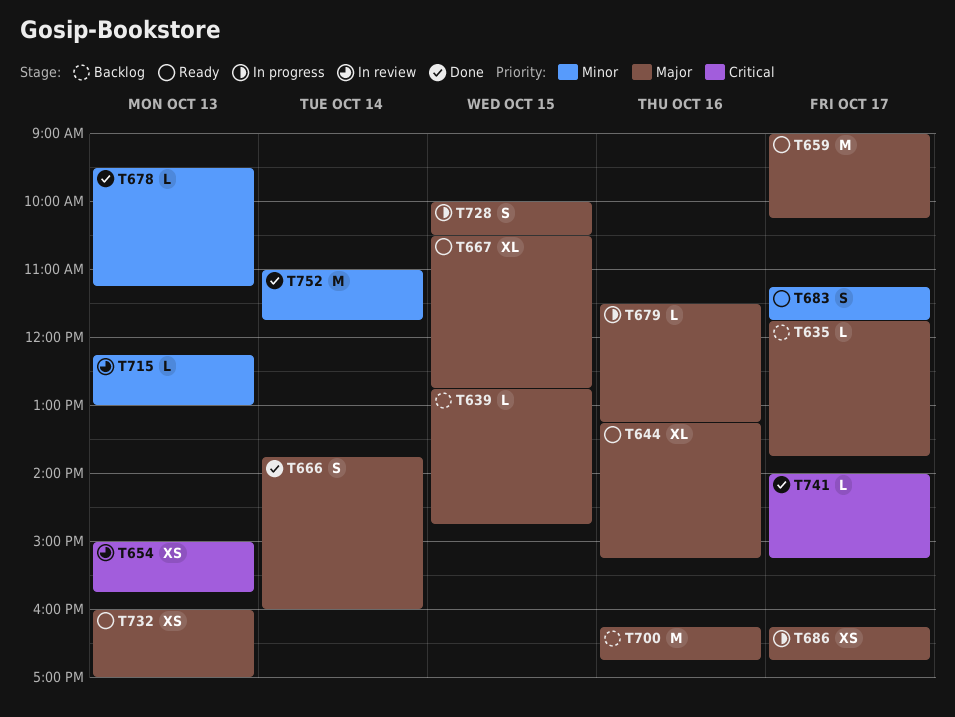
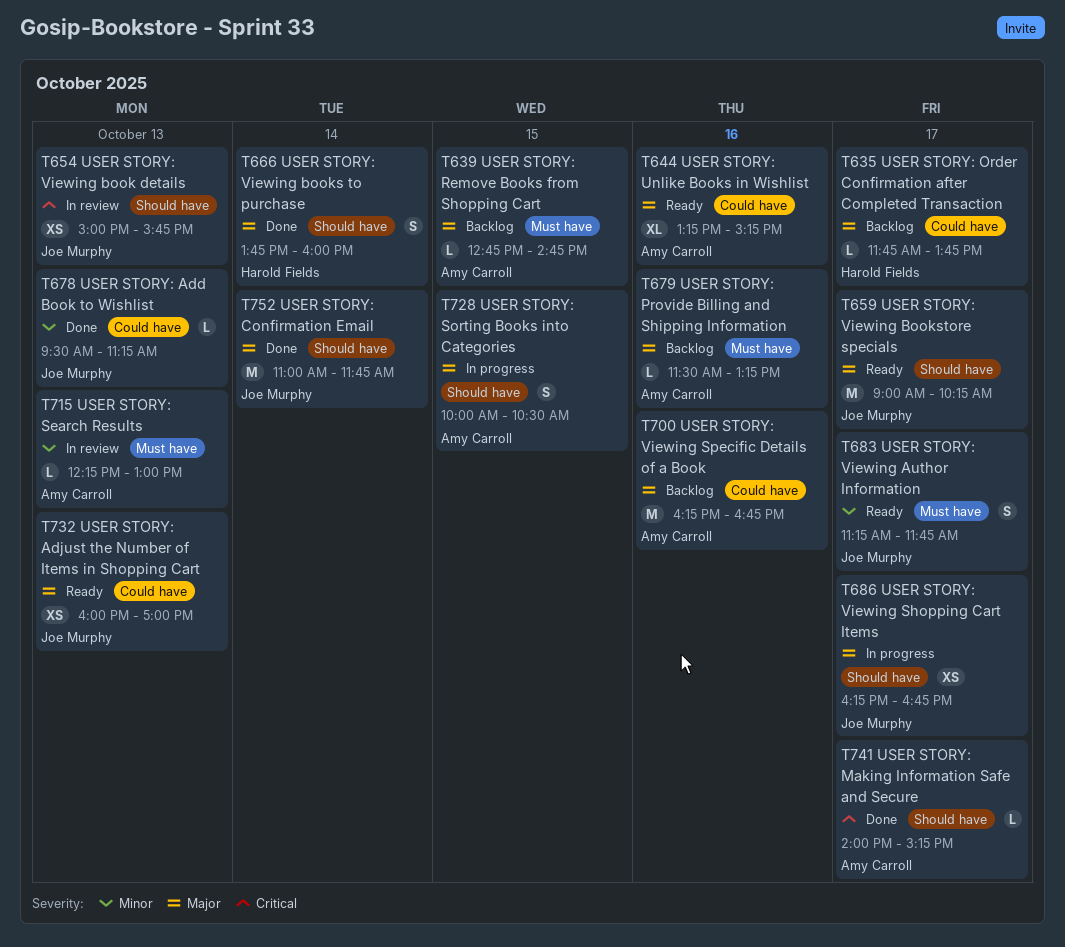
T667: present -> none
T679, status: In progress -> Backlog
T752, priority: Minor -> Major

